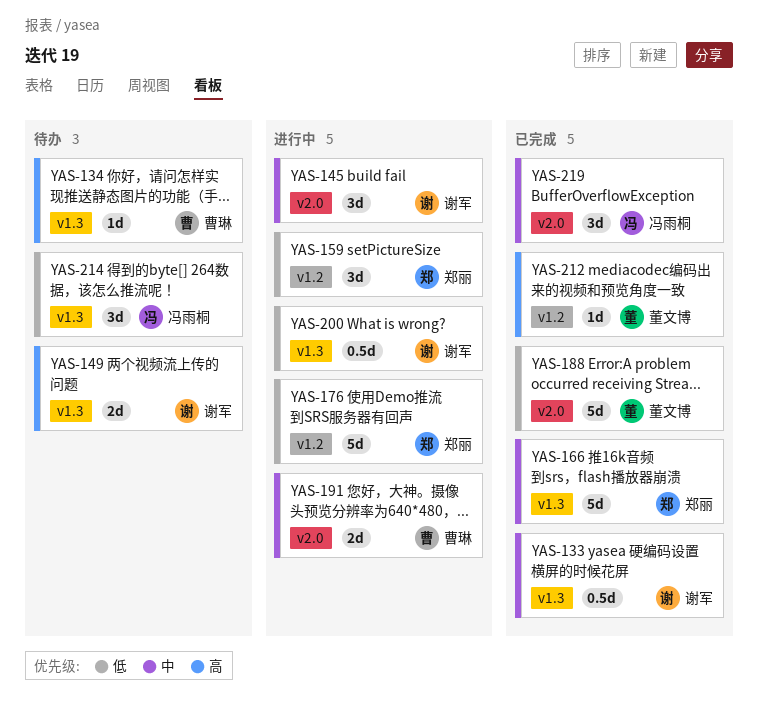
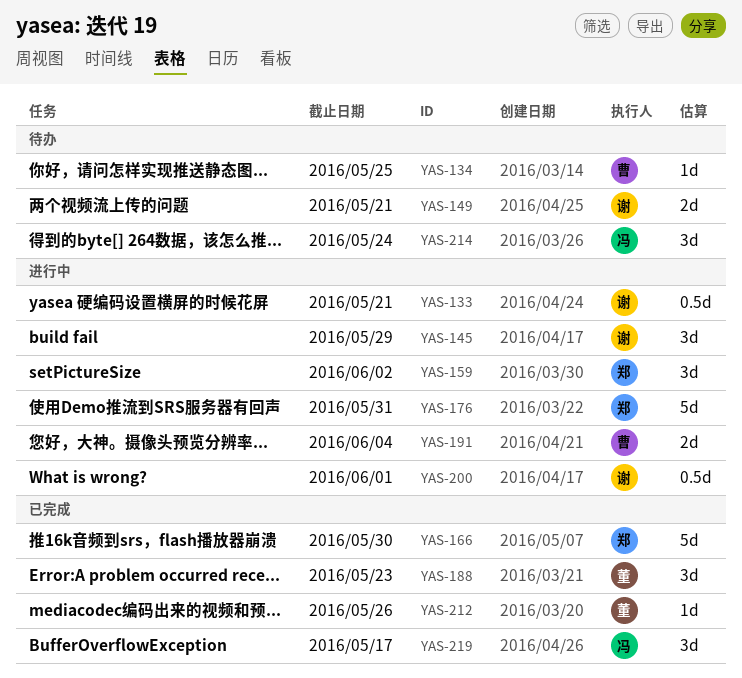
YAS-133, status: 已完成 -> 进行中
YAS-188, estimate: 5d -> 3d

